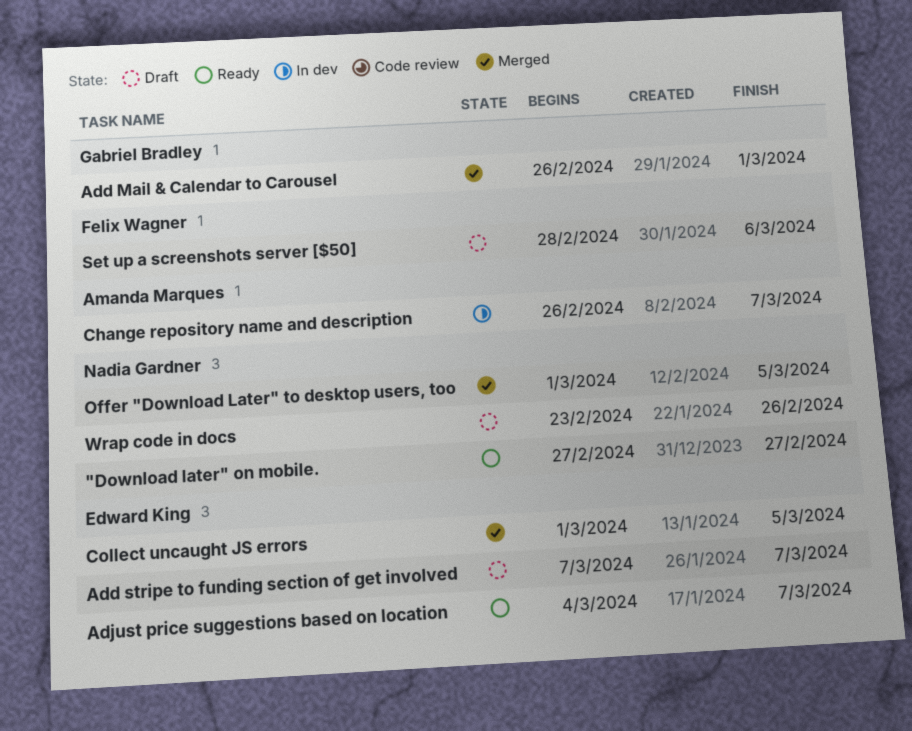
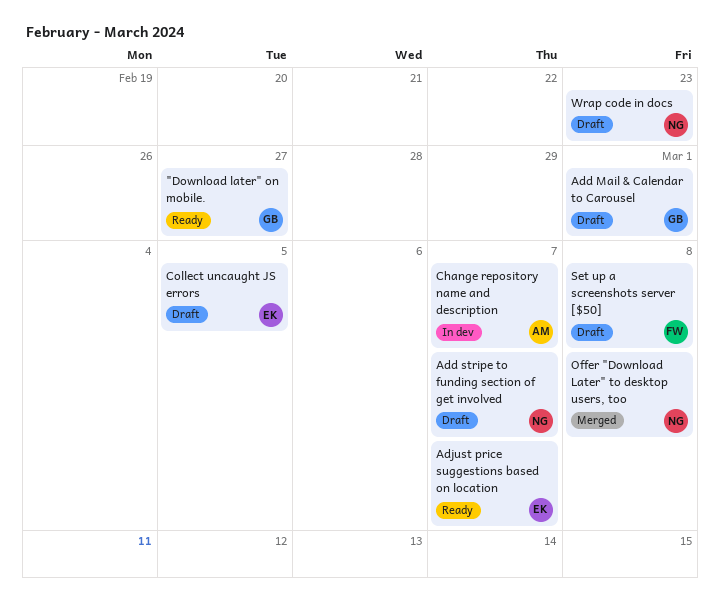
"Download later" on mobile., owner: Nadia Gardner -> Gabriel Bradley
Add Mail & Calendar to Carousel, status: Merged -> Draft
Add stripe to funding section of get involved, owner: Edward King -> Nadia Gardner
Collect uncaught JS errors, status: Merged -> Draft
Offer "Download Later" to desktop users, too, due: Mar 5 -> Mar 8
Set up a screenshots server [$50], due: Mar 6 -> Mar 8
Wrap code in docs, due: Feb 26 -> Feb 23

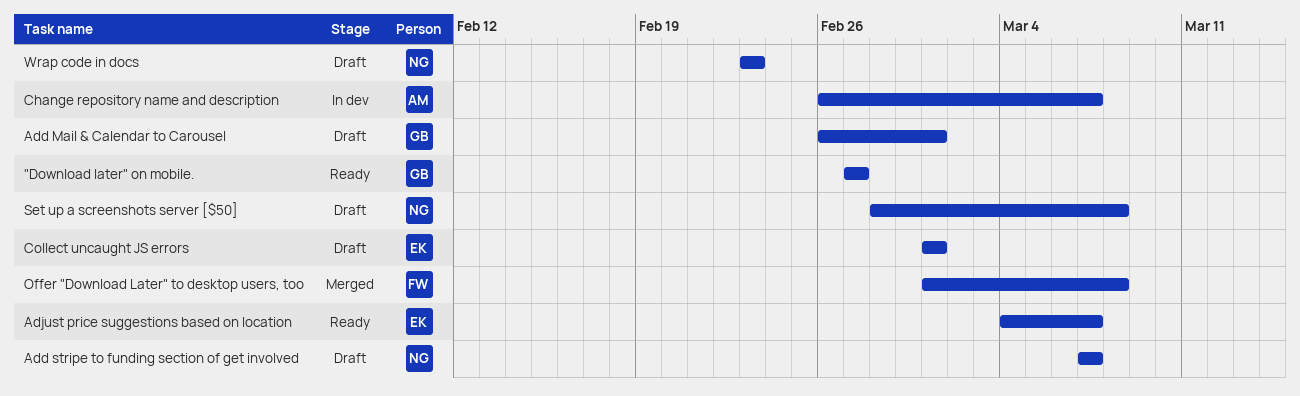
Collect uncaught JS errors, due: Mar 5 -> Mar 1
Offer "Download Later" to desktop users, too, owner: NG -> FW
Set up a screenshots server [$50], owner: FW -> NG

